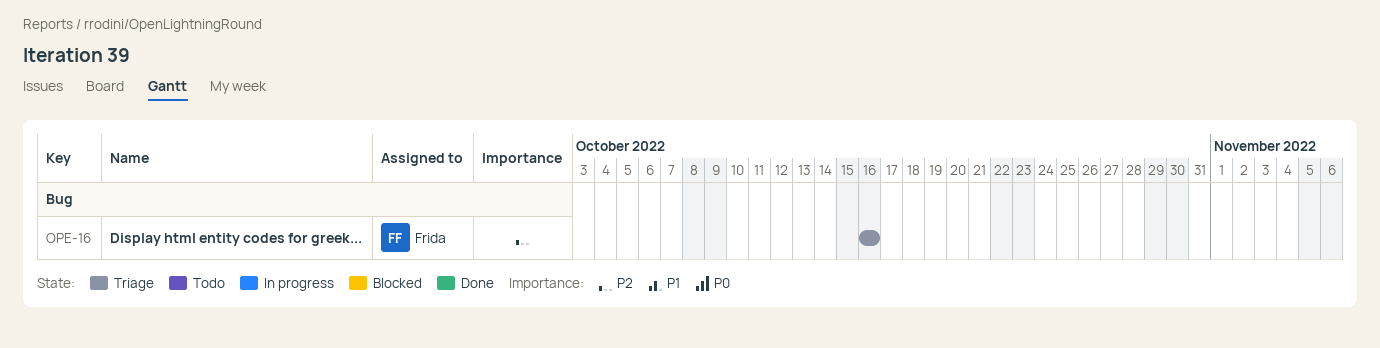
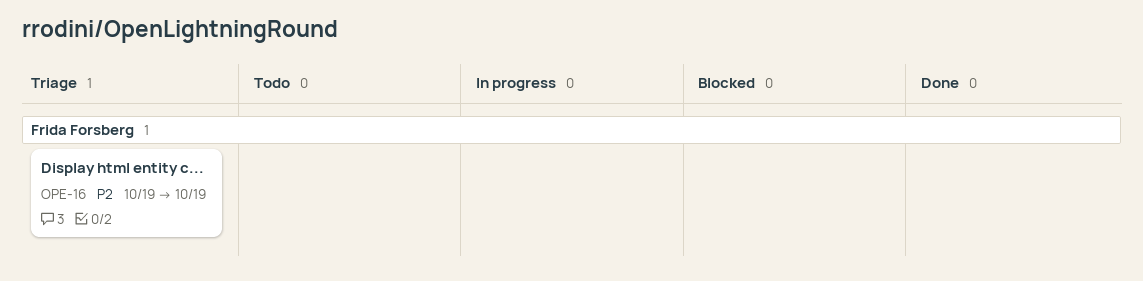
OPE-16, start: Oct 16 -> Oct 19
OPE-16, due: Oct 16 -> Oct 19

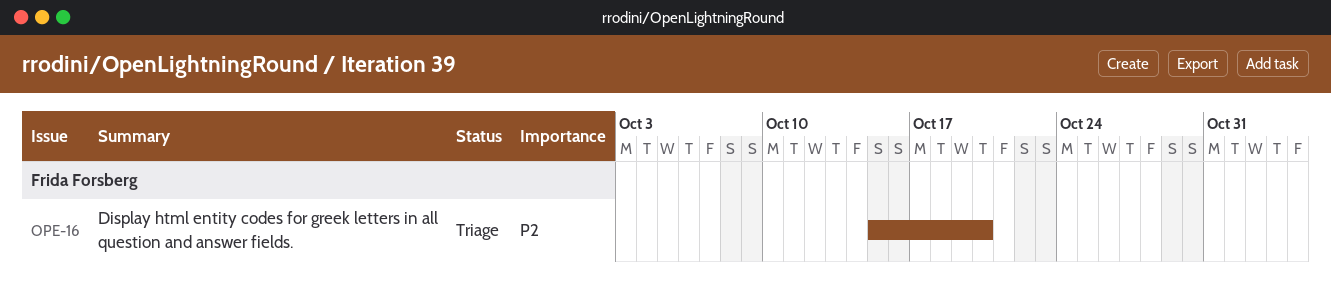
OPE-16, start: Oct 19 -> Oct 15
OPE-16, due: Oct 19 -> Oct 20

